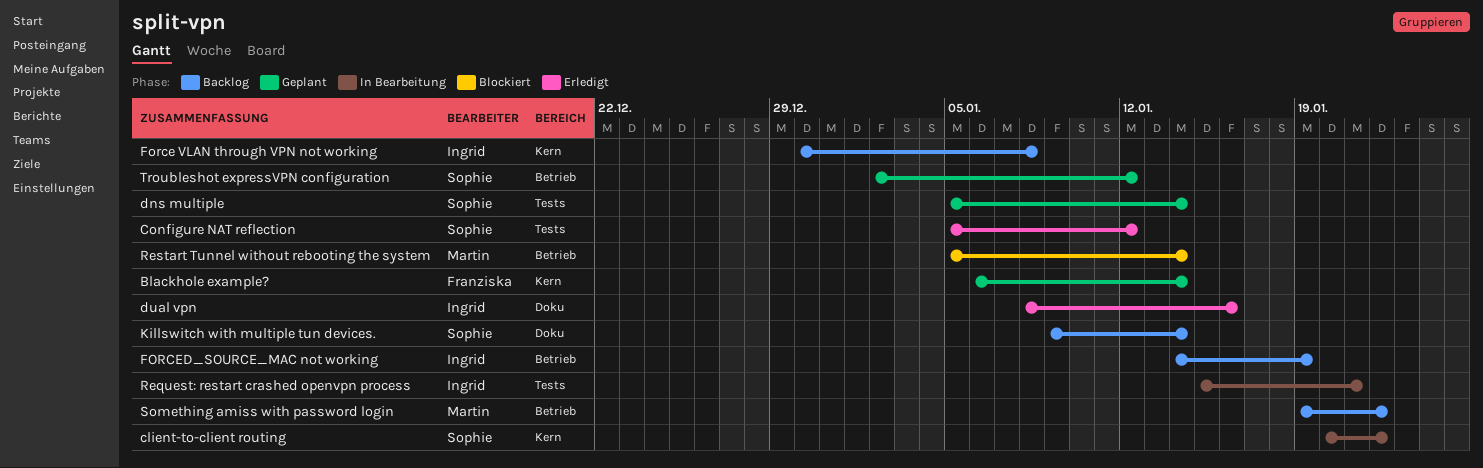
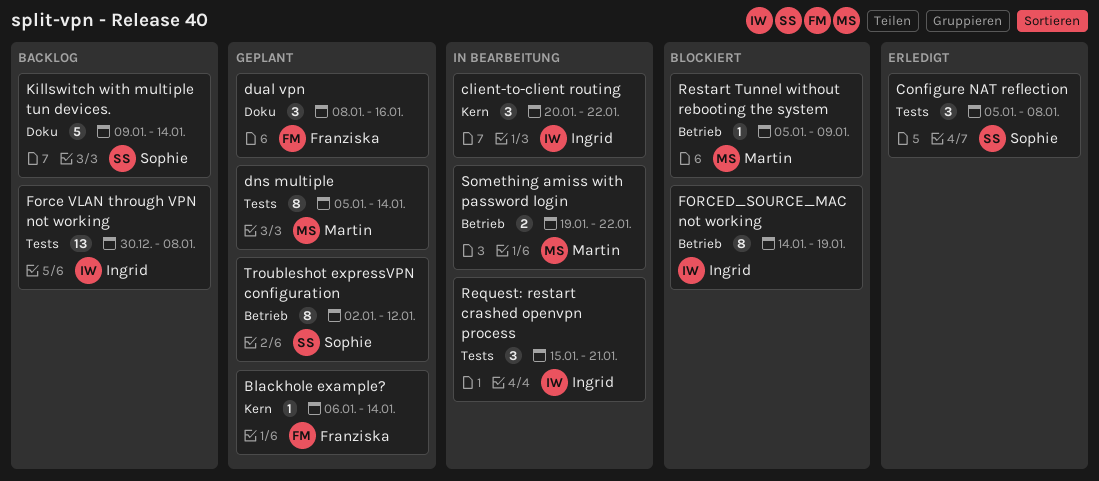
client-to-client routing, owner: Sophie -> Ingrid
Configure NAT reflection, due: Jan 12 -> Jan 8
dns multiple, owner: Sophie -> Martin
dual vpn, status: Erledigt -> Geplant
dual vpn, owner: Ingrid -> Franziska
Force VLAN through VPN not working, label: Kern -> Tests
FORCED_SOURCE_MAC not working, status: Backlog -> Blockiert
Restart Tunnel without rebooting the system, due: Jan 14 -> Jan 9
Something amiss with password login, status: Backlog -> In Bearbeitung

